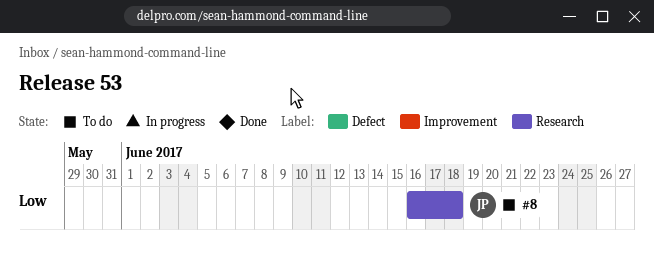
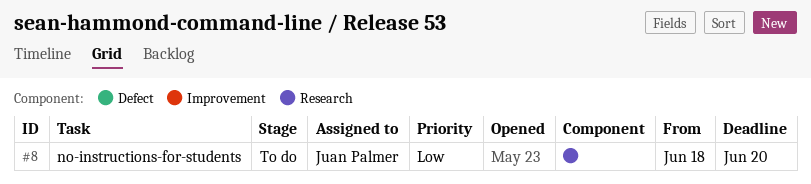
#8, start: Jun 16 -> Jun 18
#8, due: Jun 18 -> Jun 20

